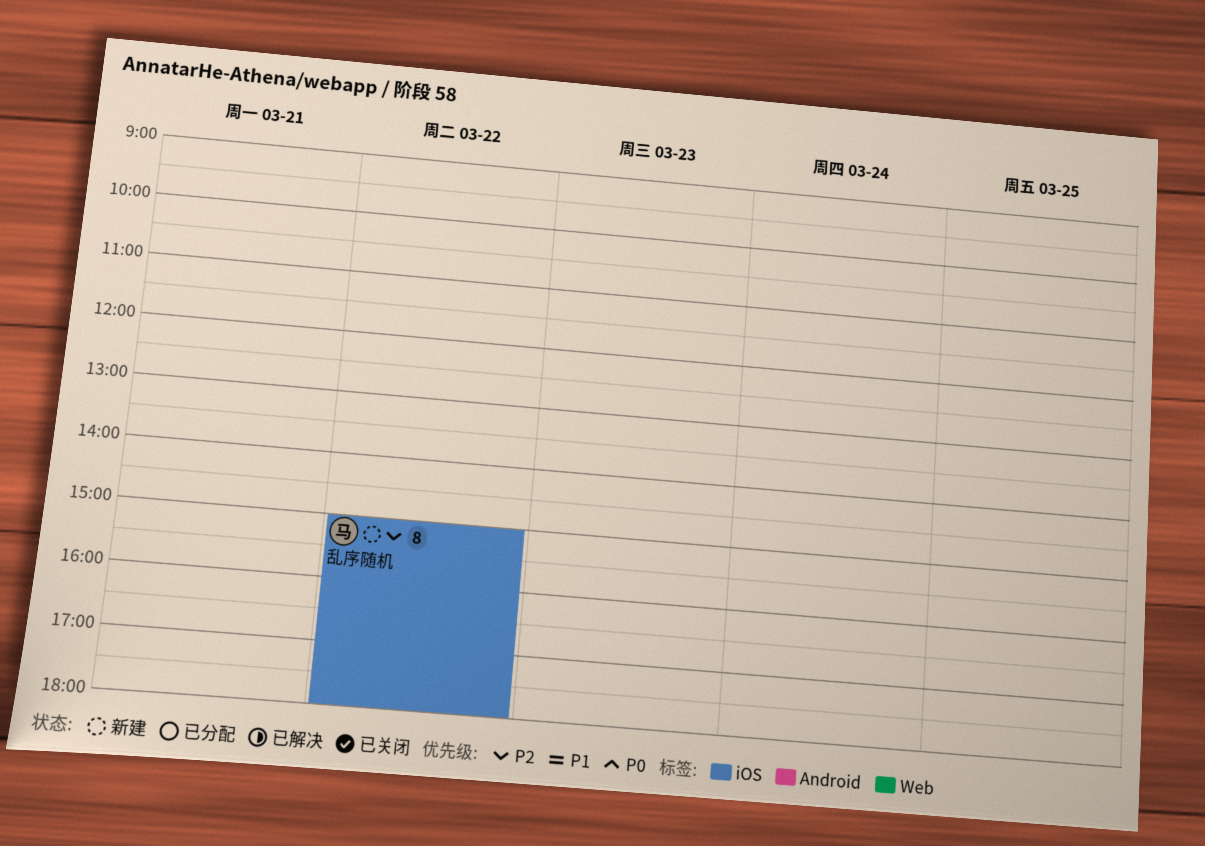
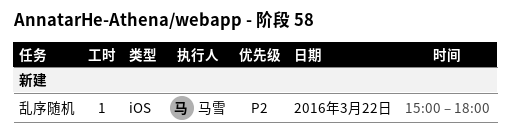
乱序随机, estimate: 8 -> 1

